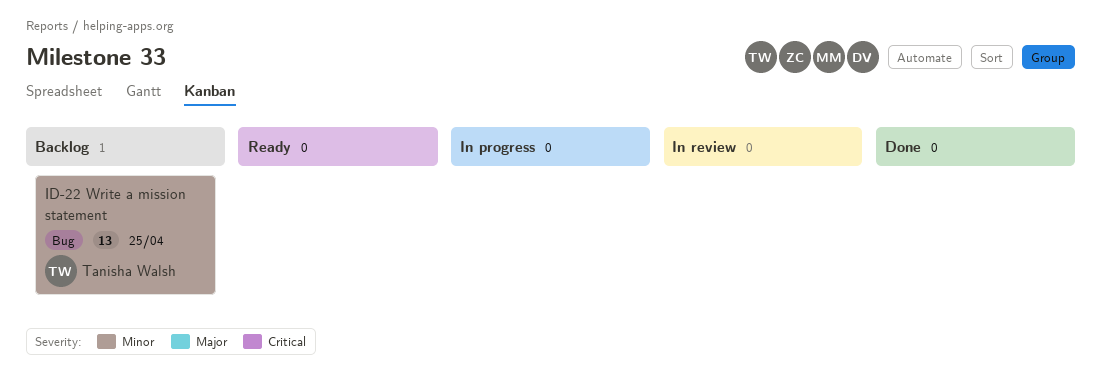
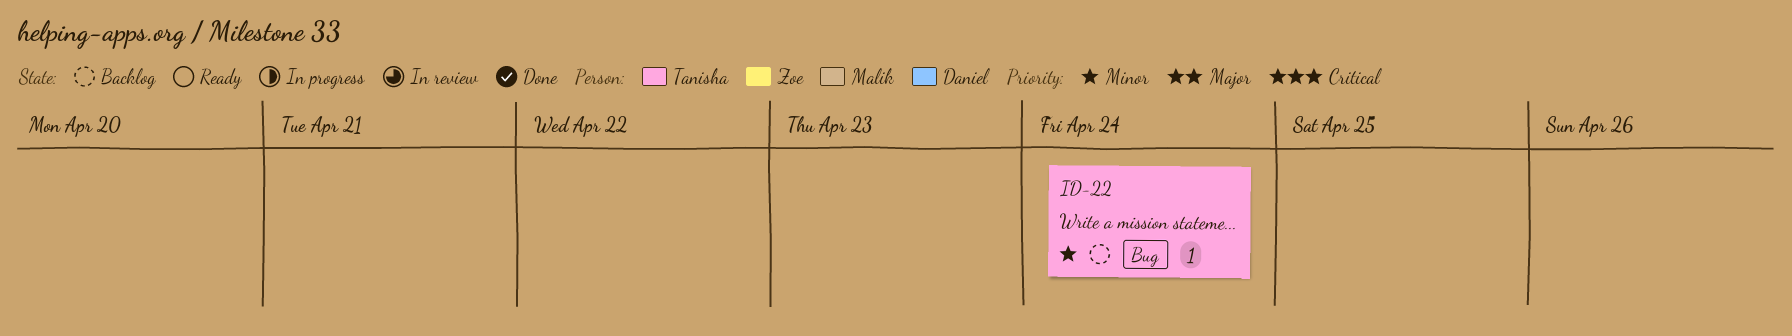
ID-22, estimate: 13 -> 1
ID-22, due: Apr 25 -> Apr 24

